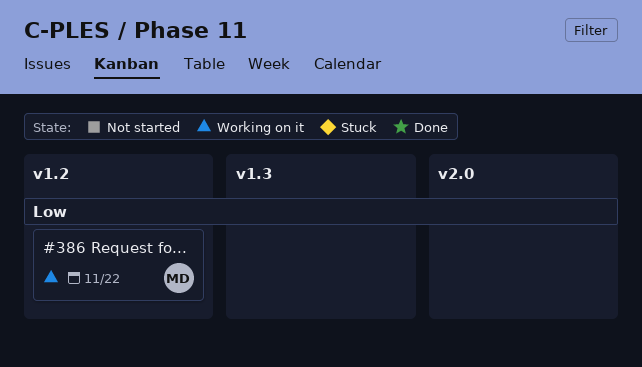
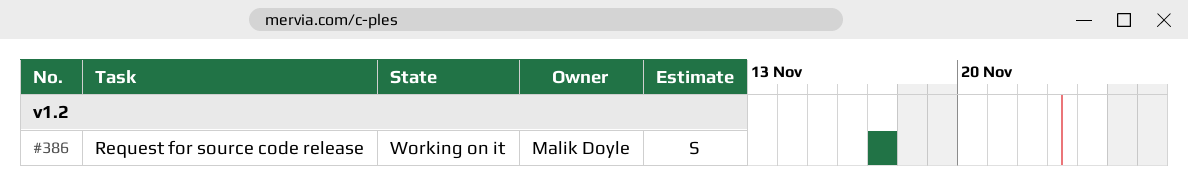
#386, due: Nov 22 -> Nov 17

